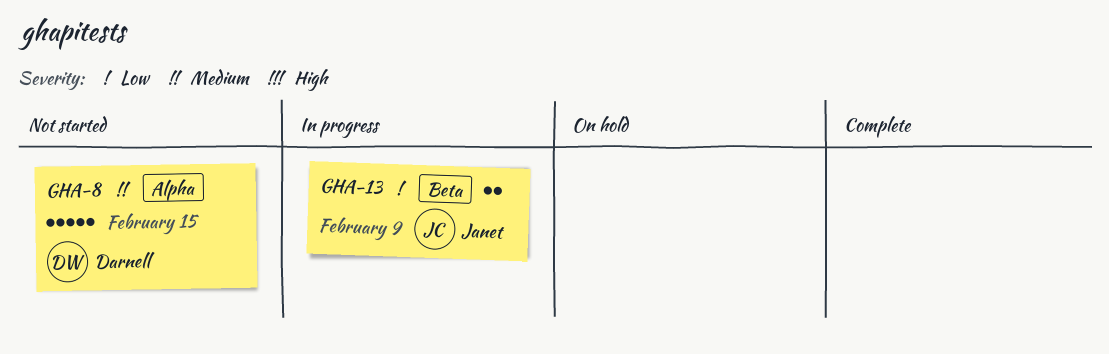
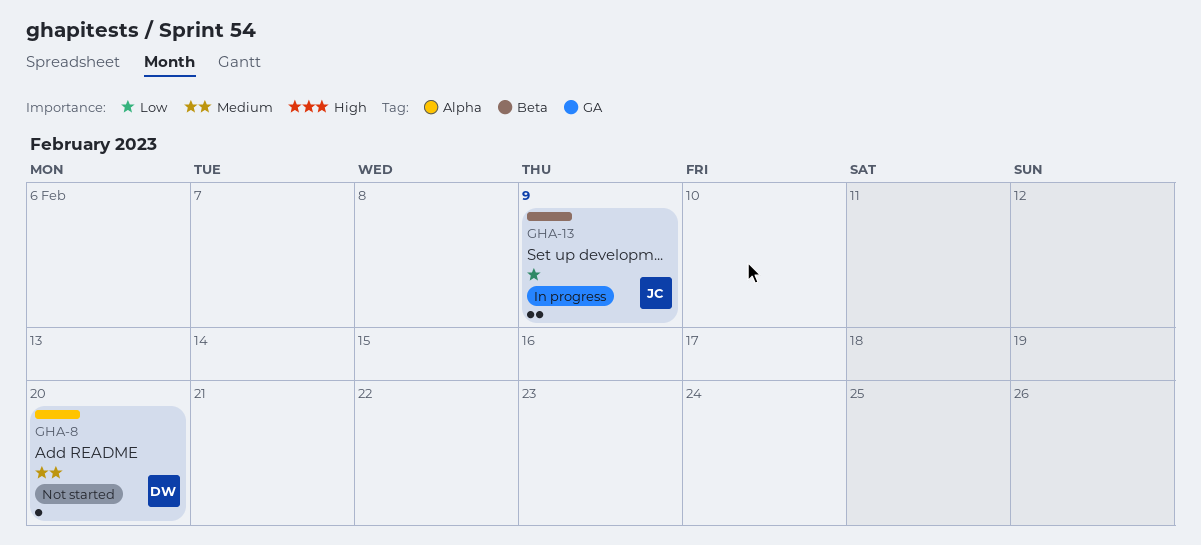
GHA-8, estimate: 5 -> 1
GHA-8, due: Feb 15 -> Feb 20

